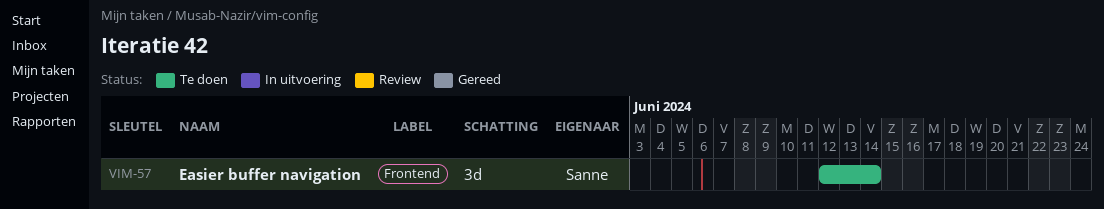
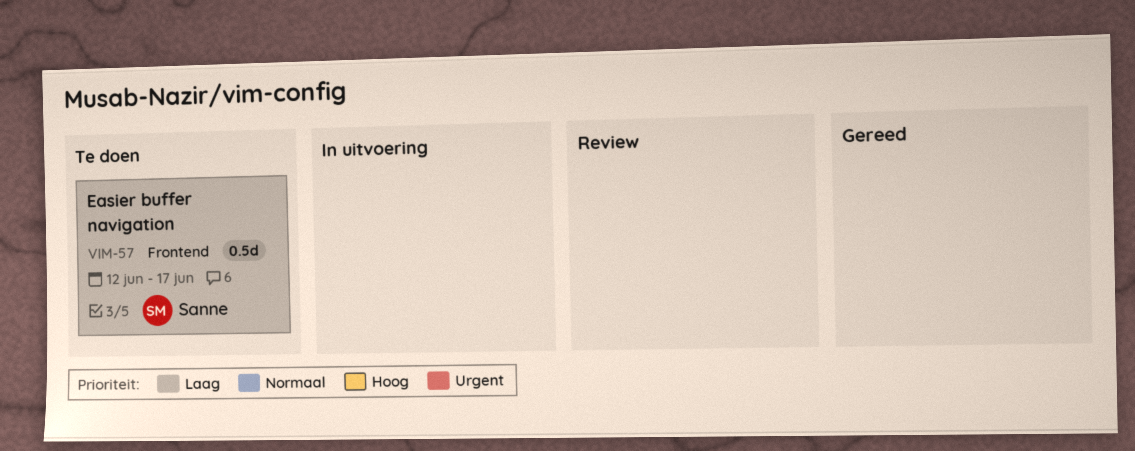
VIM-57, estimate: 3d -> 0.5d
VIM-57, due: Jun 14 -> Jun 17

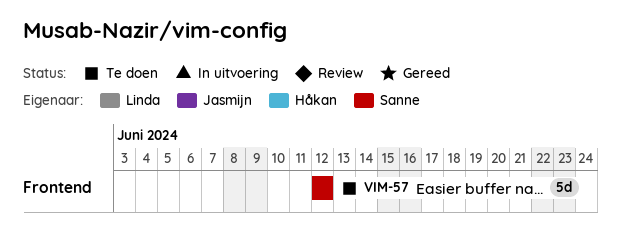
VIM-57, estimate: 0.5d -> 5d
VIM-57, due: Jun 17 -> Jun 12

